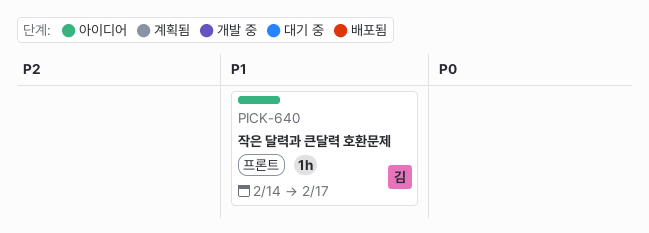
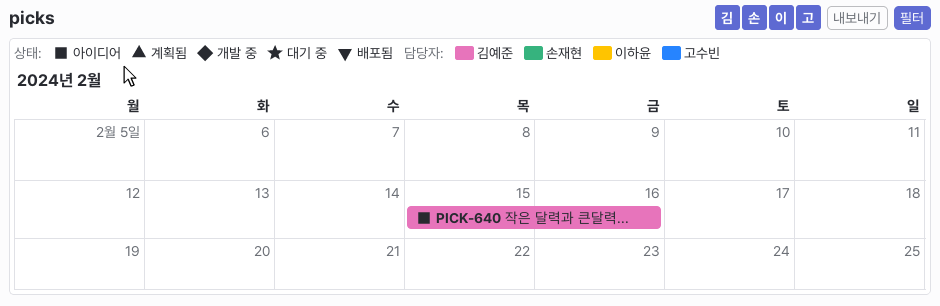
PICK-640, start: Feb 14 -> Feb 15
PICK-640, due: Feb 17 -> Feb 16

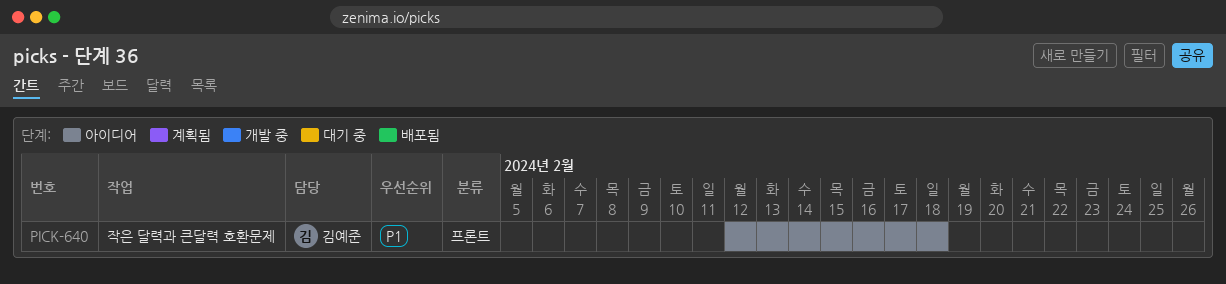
PICK-640, start: Feb 15 -> Feb 12
PICK-640, due: Feb 16 -> Feb 18

